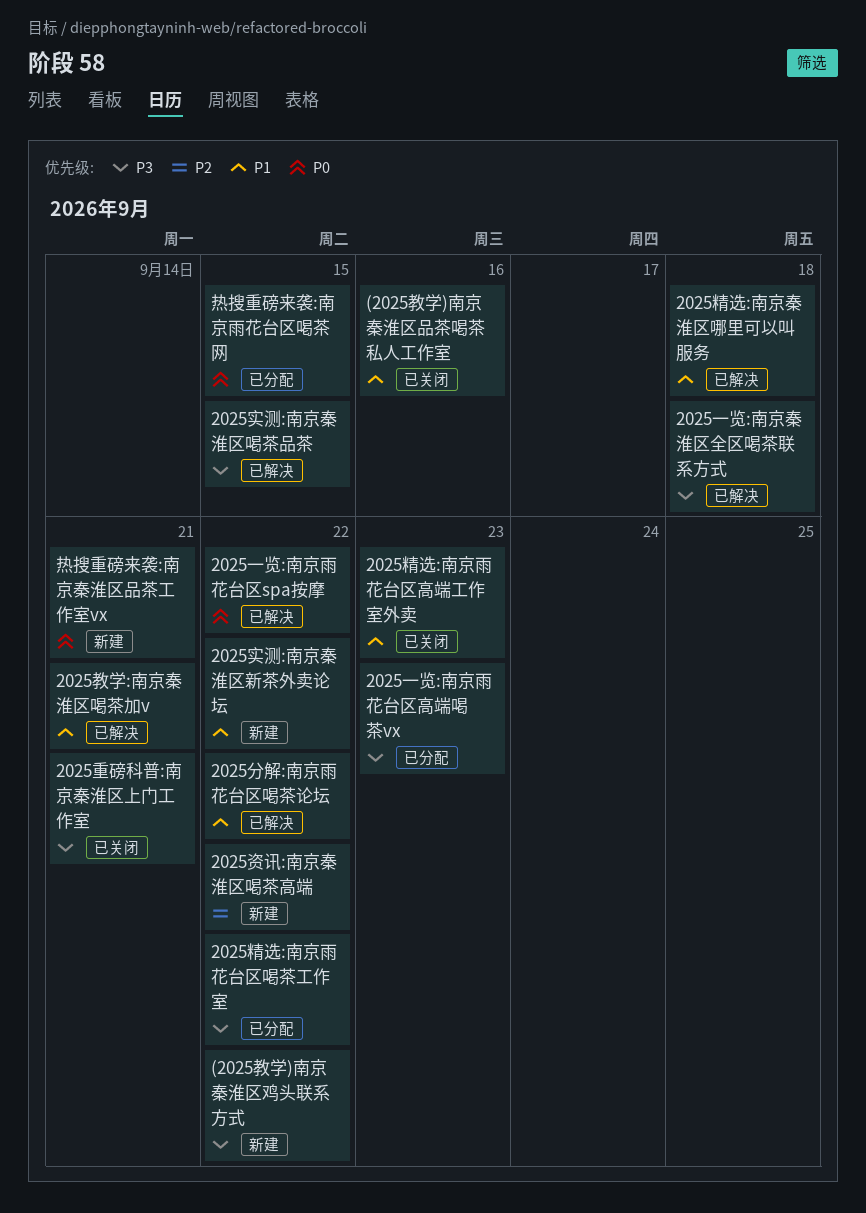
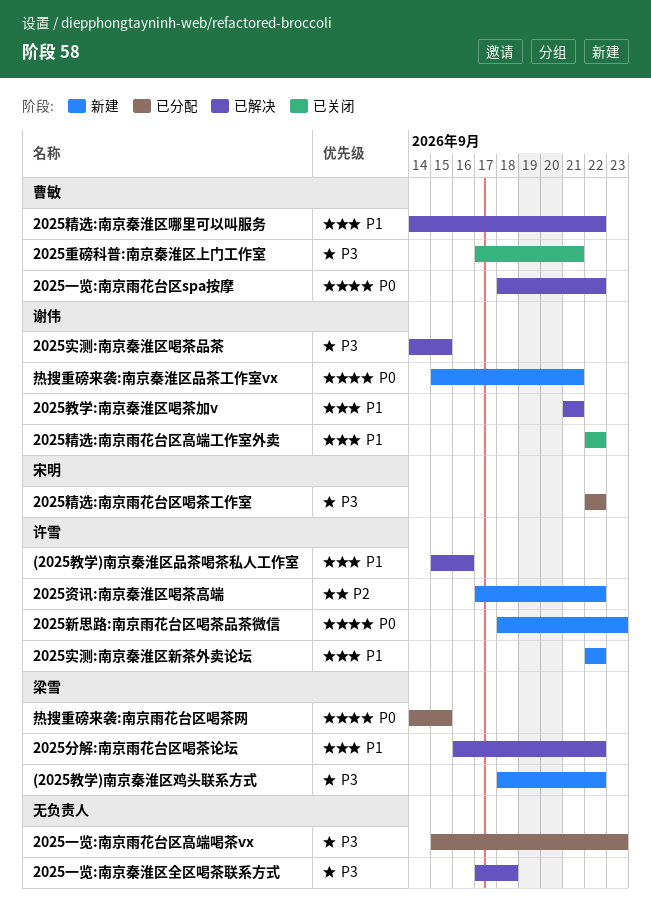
(2025教学)南京秦淮区品茶喝茶私人工作室, status: 已关闭 -> 已解决
2025新思路:南京雨花台区喝茶品茶微信: none -> present
2025精选:南京秦淮区哪里可以叫服务, due: Sep 18 -> Sep 22
2025精选:南京雨花台区高端工作室外卖, due: Sep 23 -> Sep 22

